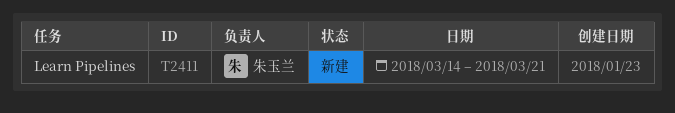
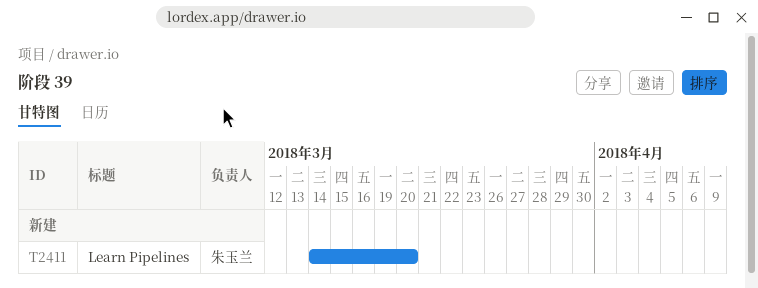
T2411, due: Mar 21 -> Mar 20

